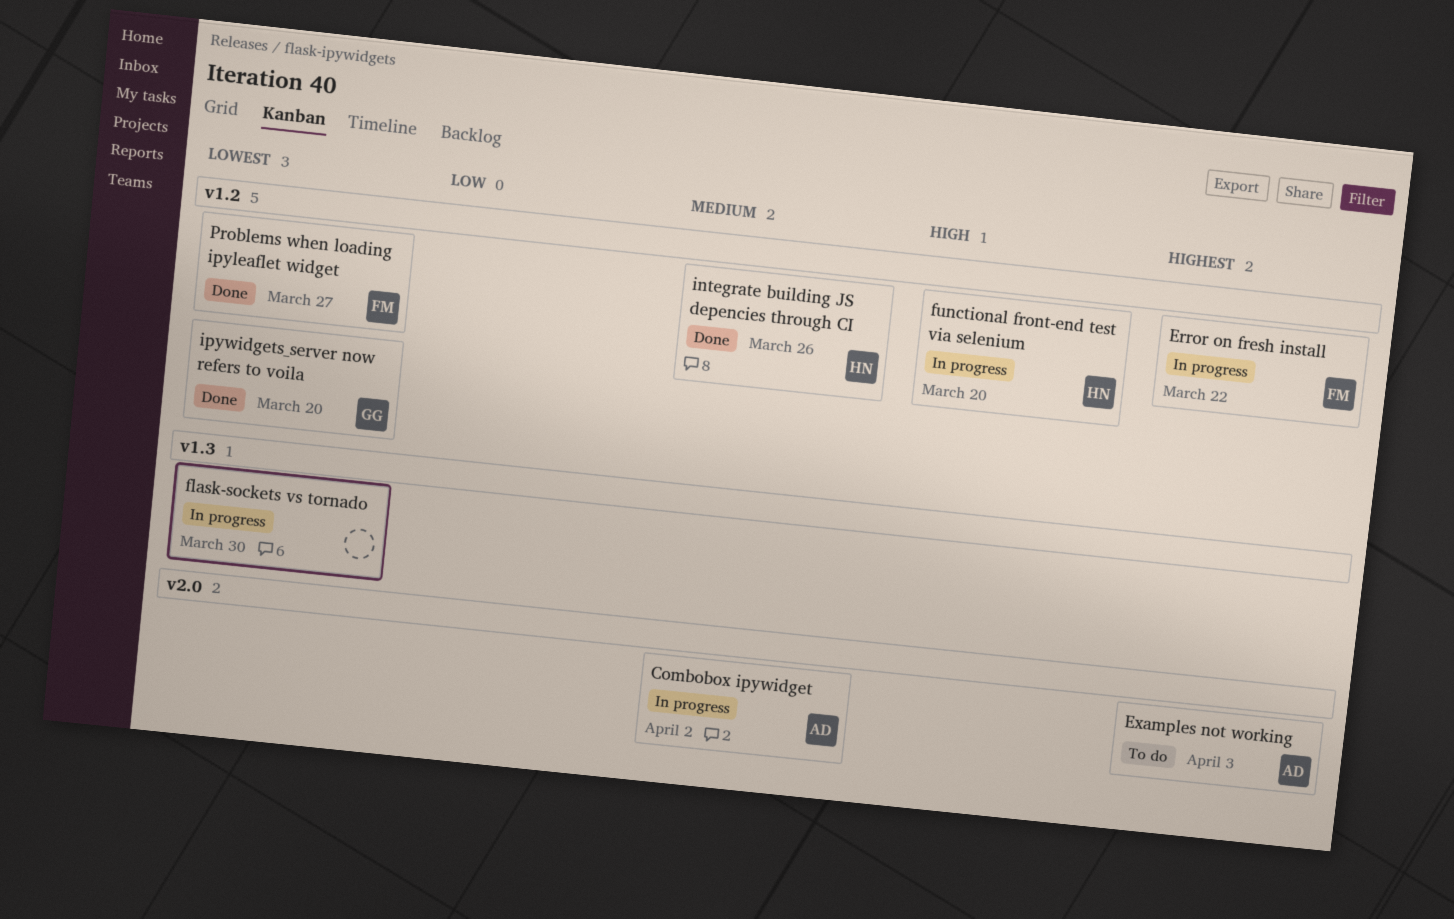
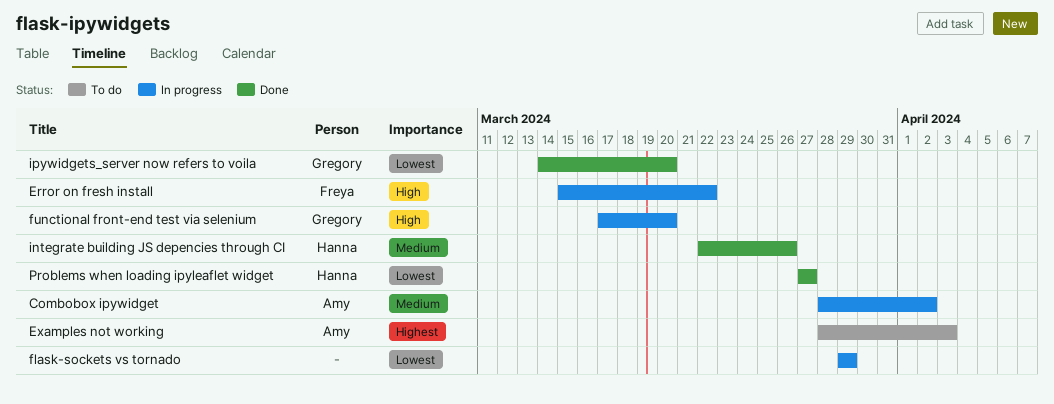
Error on fresh install, priority: Highest -> High
flask-sockets vs tornado, due: Mar 30 -> Mar 29
functional front-end test via selenium, owner: Hanna -> Gregory
Problems when loading ipyleaflet widget, owner: Freya -> Hanna

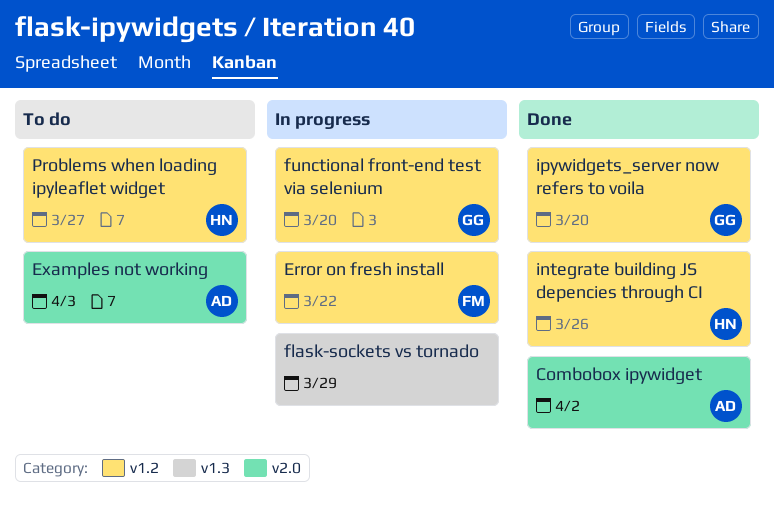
Combobox ipywidget, status: In progress -> Done
Problems when loading ipyleaflet widget, status: Done -> To do

